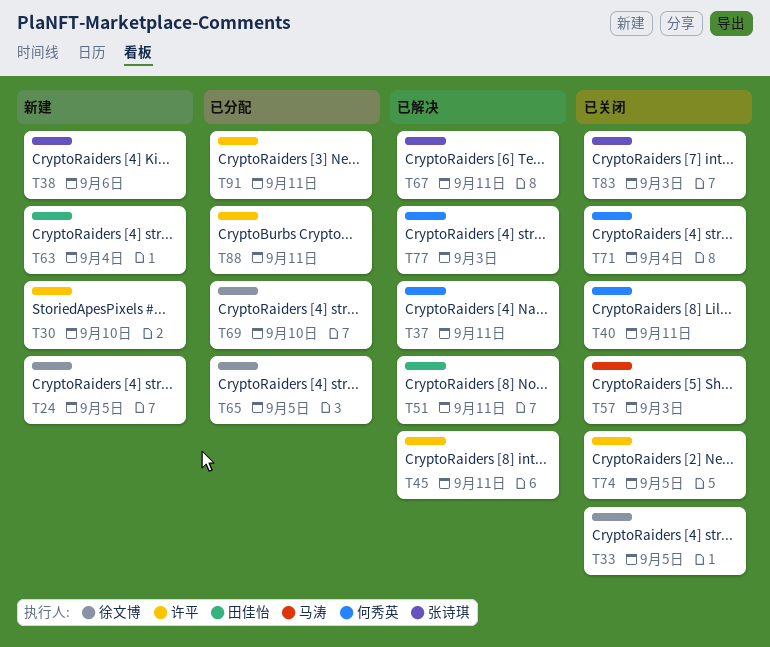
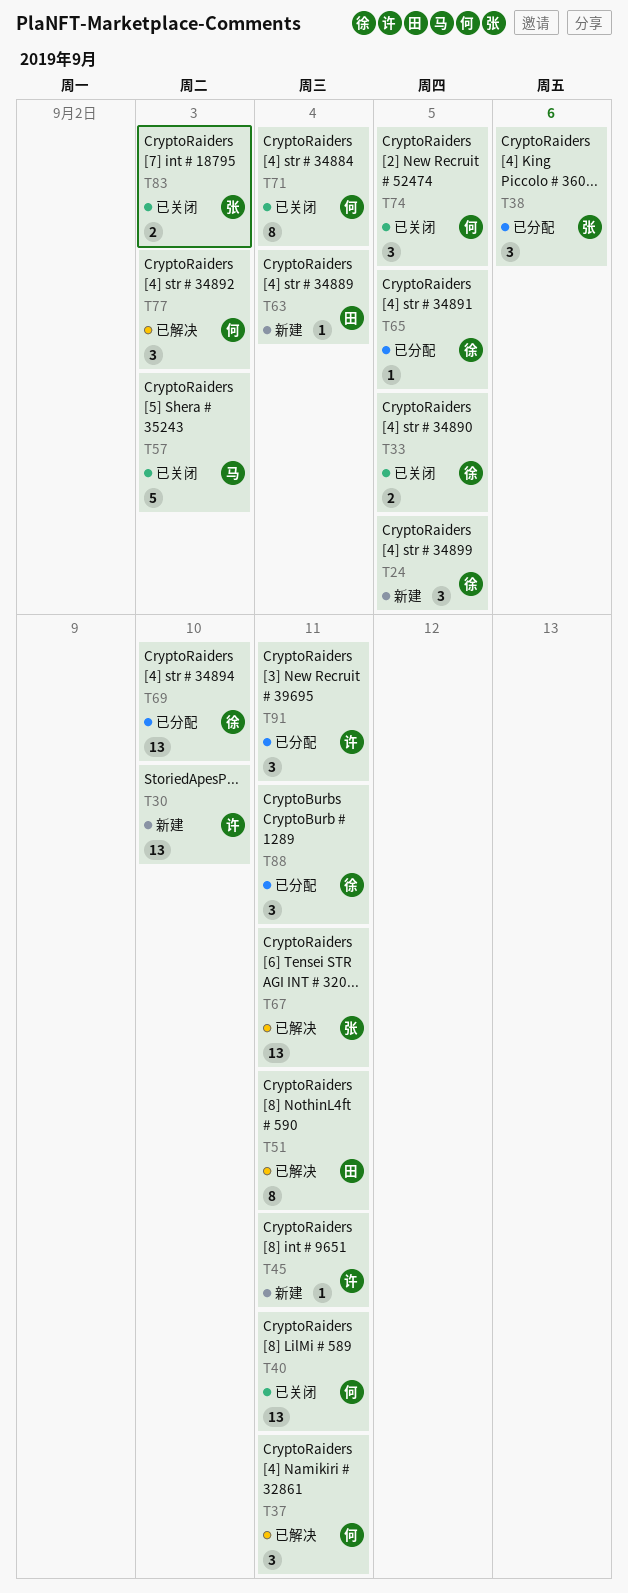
T38, status: 新建 -> 已分配
T45, status: 已解决 -> 新建
T74, owner: 许平 -> 何秀英
T88, owner: 许平 -> 徐文博

